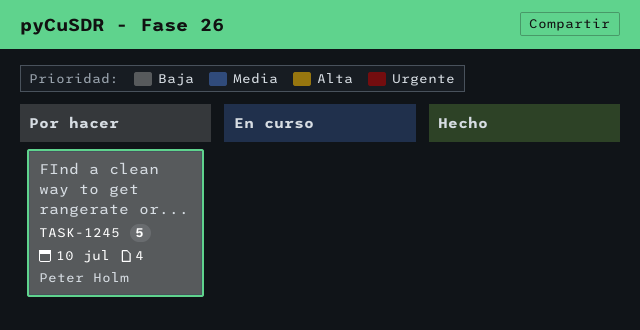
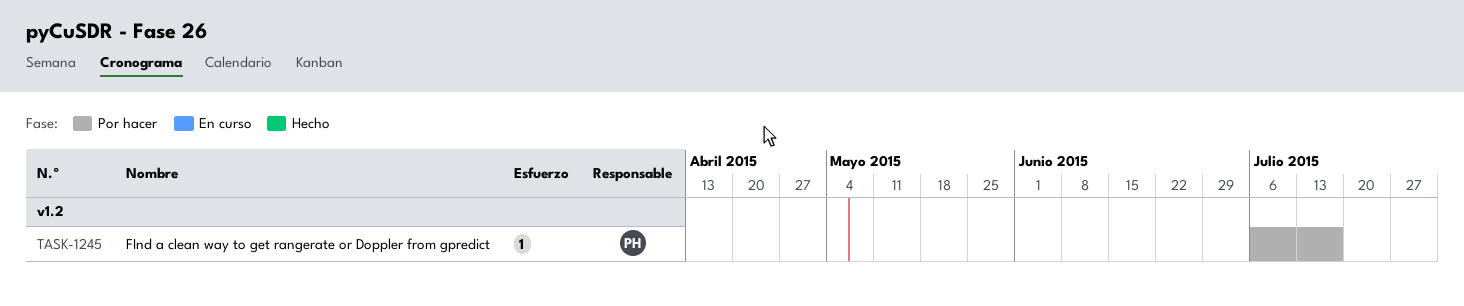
TASK-1245, estimate: 5 -> 1
TASK-1245, due: Jul 10 -> Jul 17

